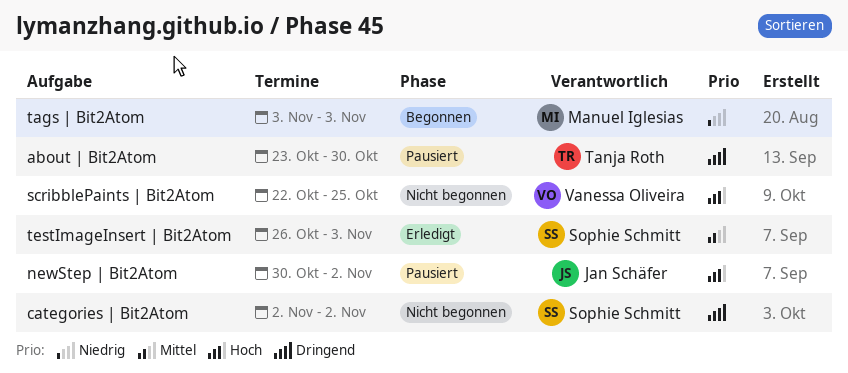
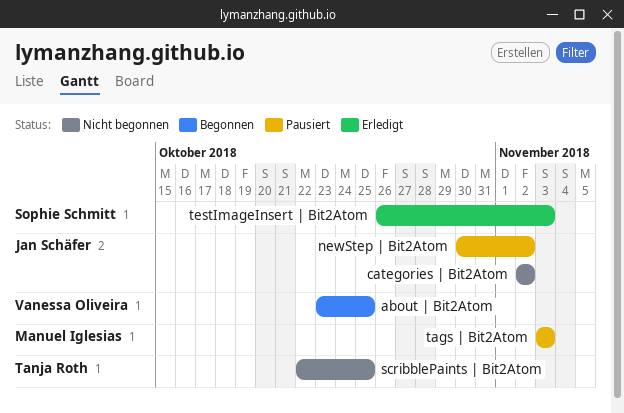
about | Bit2Atom, status: Pausiert -> Begonnen
about | Bit2Atom, owner: Tanja Roth -> Vanessa Oliveira
about | Bit2Atom, due: Oct 30 -> Oct 25
categories | Bit2Atom, owner: Sophie Schmitt -> Jan Schäfer
scribblePaints | Bit2Atom, owner: Vanessa Oliveira -> Tanja Roth
tags | Bit2Atom, status: Begonnen -> Pausiert

